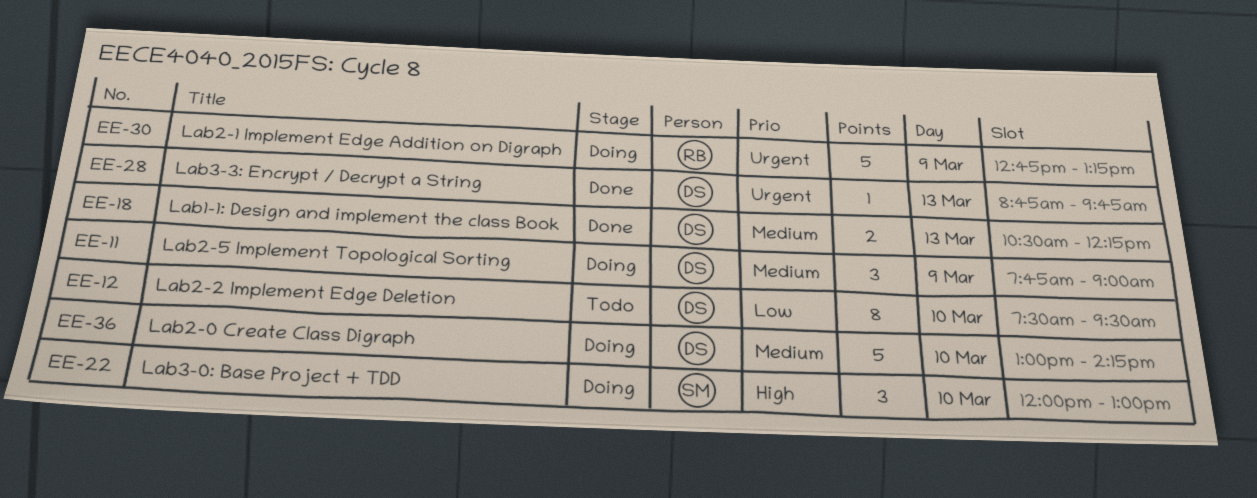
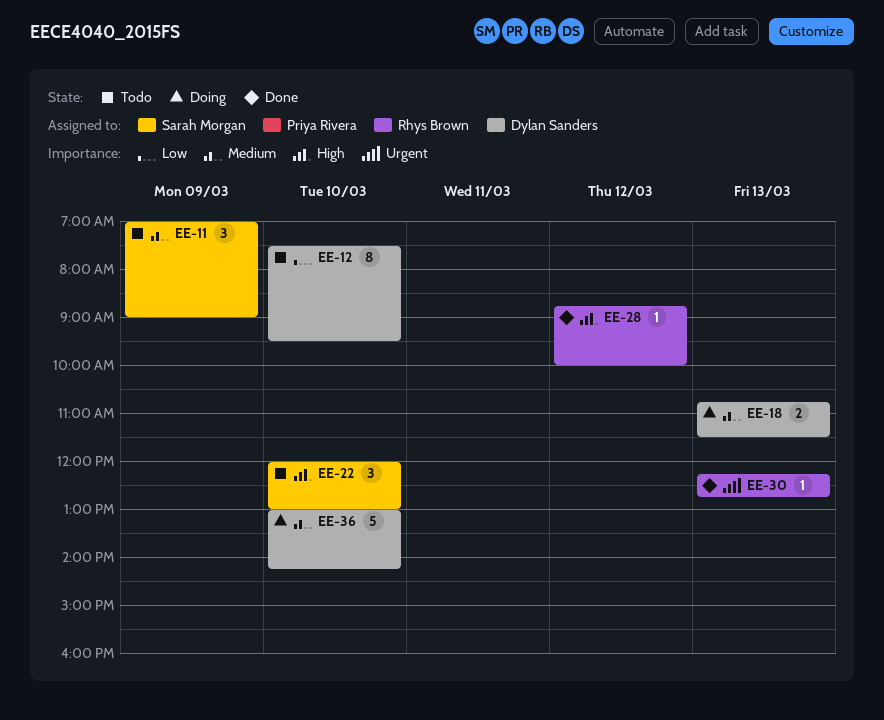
EE-11, status: Doing -> Todo
EE-11, owner: Dylan Sanders -> Sarah Morgan
EE-11, begins: 07:45 -> 07:00
EE-18, status: Done -> Doing
EE-18, begins: 10:30 -> 10:45
EE-18, ends: 12:15 -> 11:30
EE-22, status: Doing -> Todo
EE-28, owner: Dylan Sanders -> Rhys Brown
EE-28, priority: Urgent -> High
EE-28, day: Mar 13 -> Mar 12
EE-28, ends: 09:45 -> 10:00
EE-30, status: Doing -> Done
EE-30, estimate: 5 -> 1
EE-30, day: Mar 9 -> Mar 13
EE-30, begins: 12:45 -> 12:15
EE-30, ends: 13:15 -> 12:45

